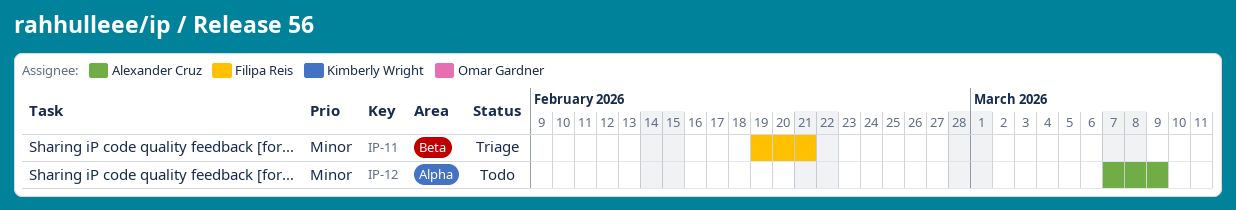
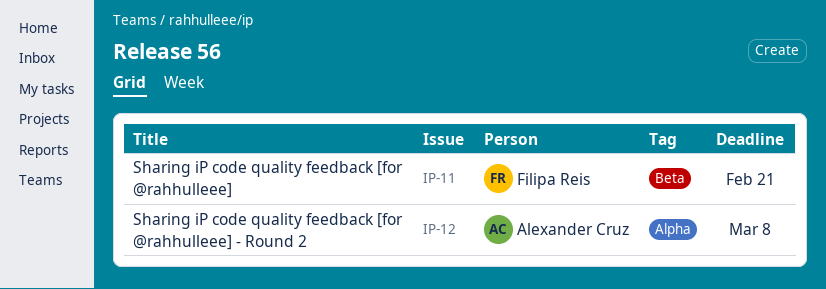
IP-12, due: Mar 9 -> Mar 8

